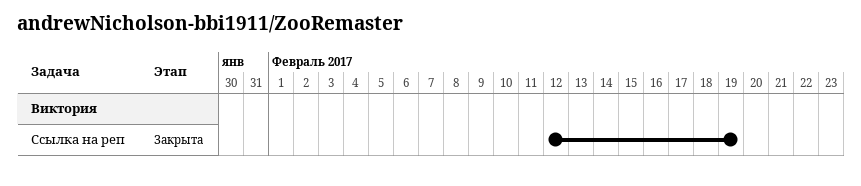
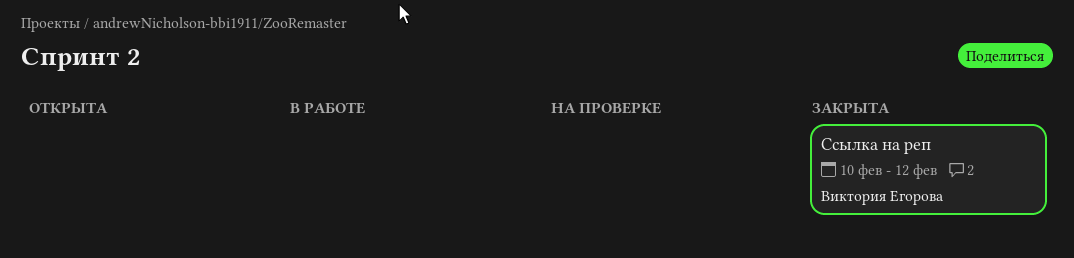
Ссылка на реп, start: Feb 12 -> Feb 10
Ссылка на реп, due: Feb 19 -> Feb 12

